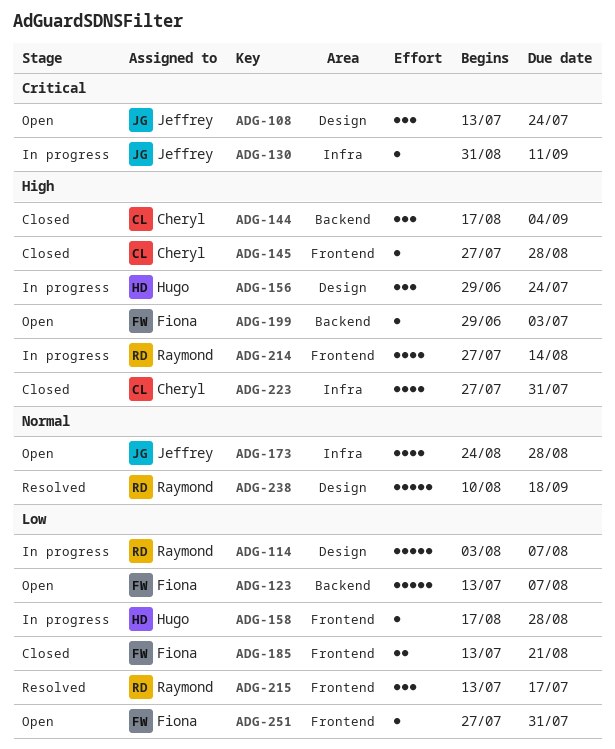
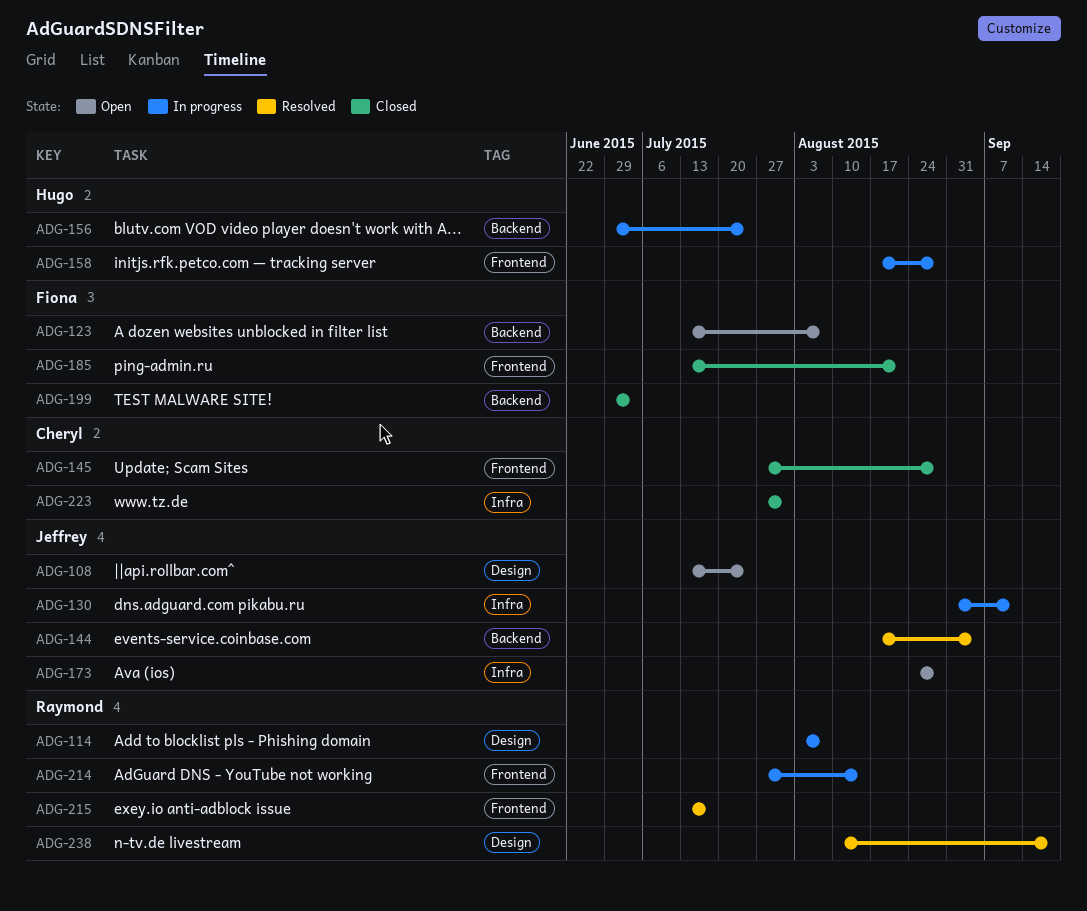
ADG-144, status: Closed -> Resolved
ADG-144, owner: Cheryl -> Jeffrey
ADG-156, label: Design -> Backend
ADG-199, status: Open -> Closed
ADG-251: present -> none

